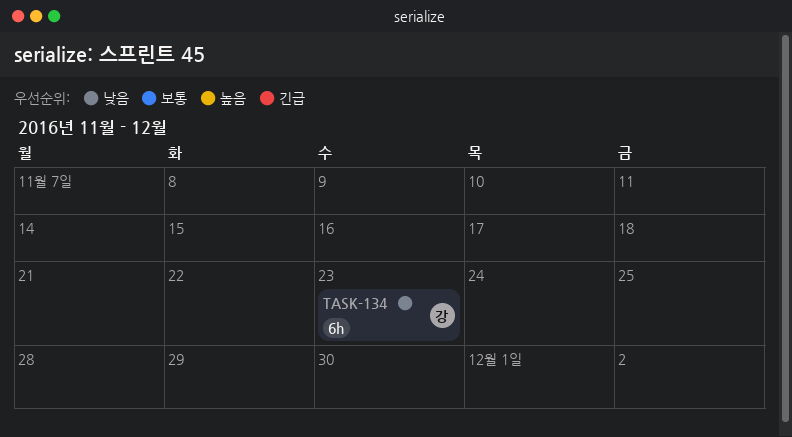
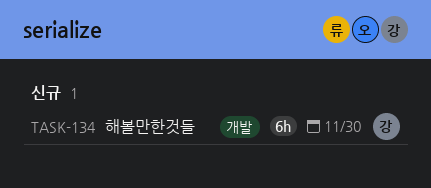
TASK-134, due: Nov 23 -> Nov 30

